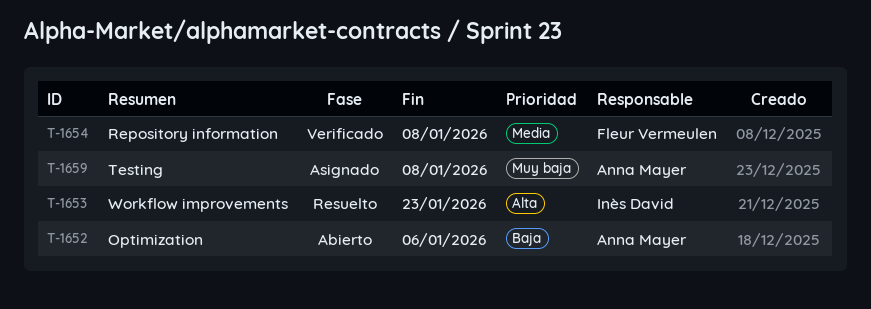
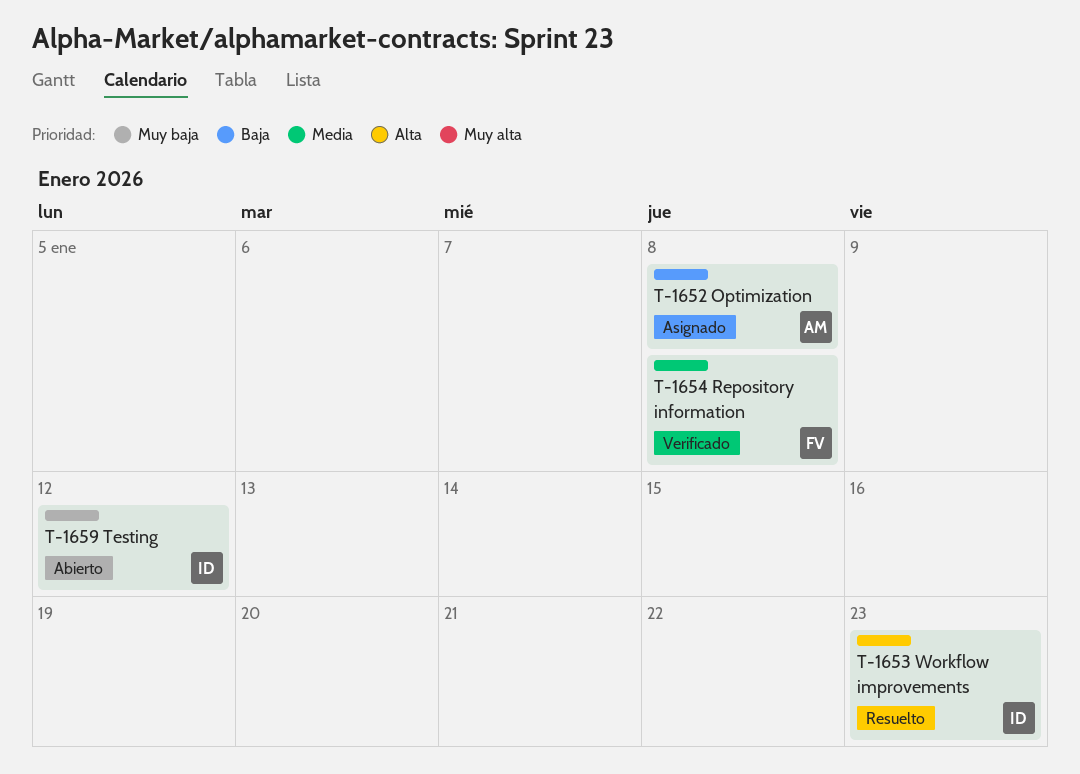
T-1652, status: Abierto -> Asignado
T-1652, due: Jan 6 -> Jan 8
T-1659, status: Asignado -> Abierto
T-1659, owner: Anna Mayer -> Inès David
T-1659, due: Jan 8 -> Jan 12

